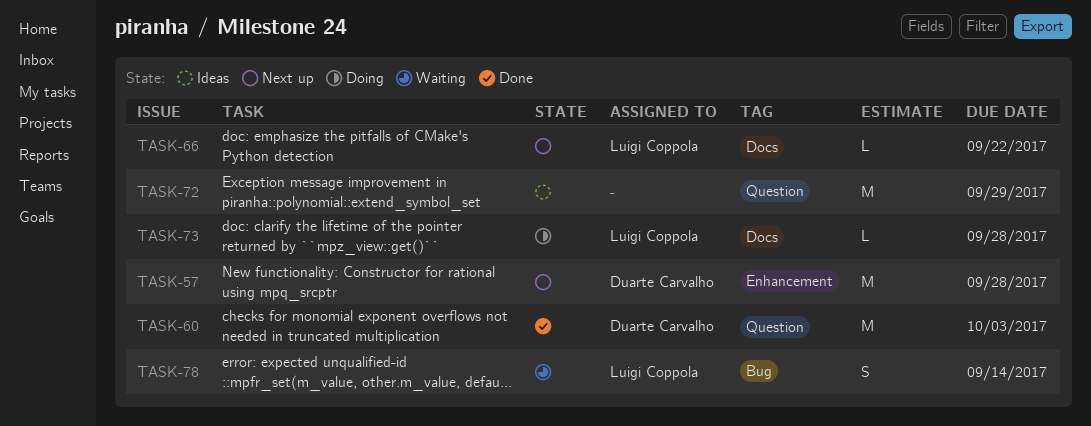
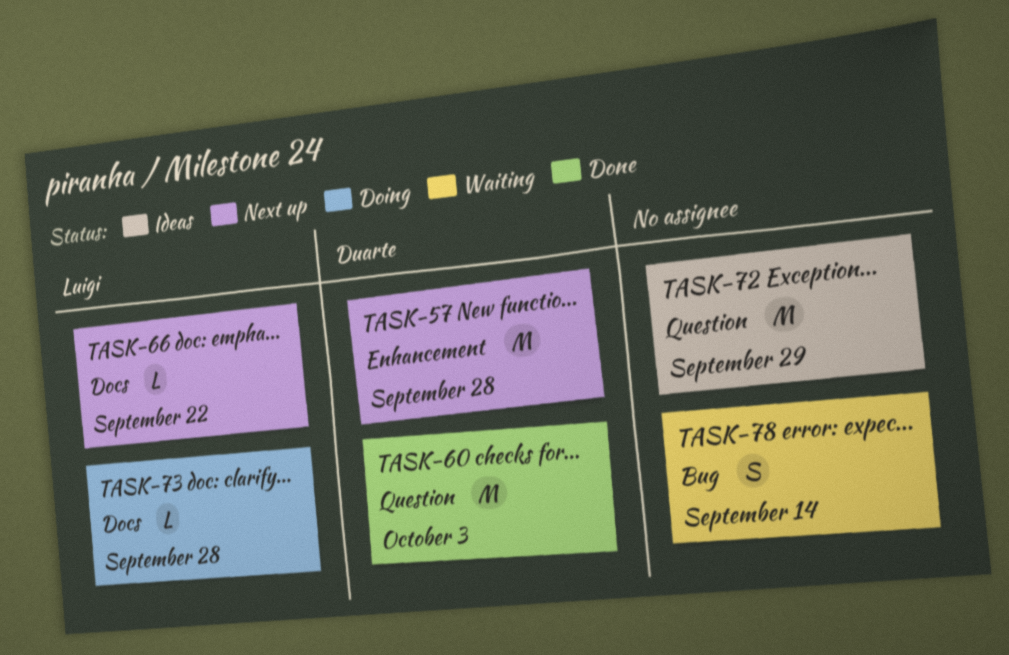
TASK-78, owner: Luigi Coppola -> none

